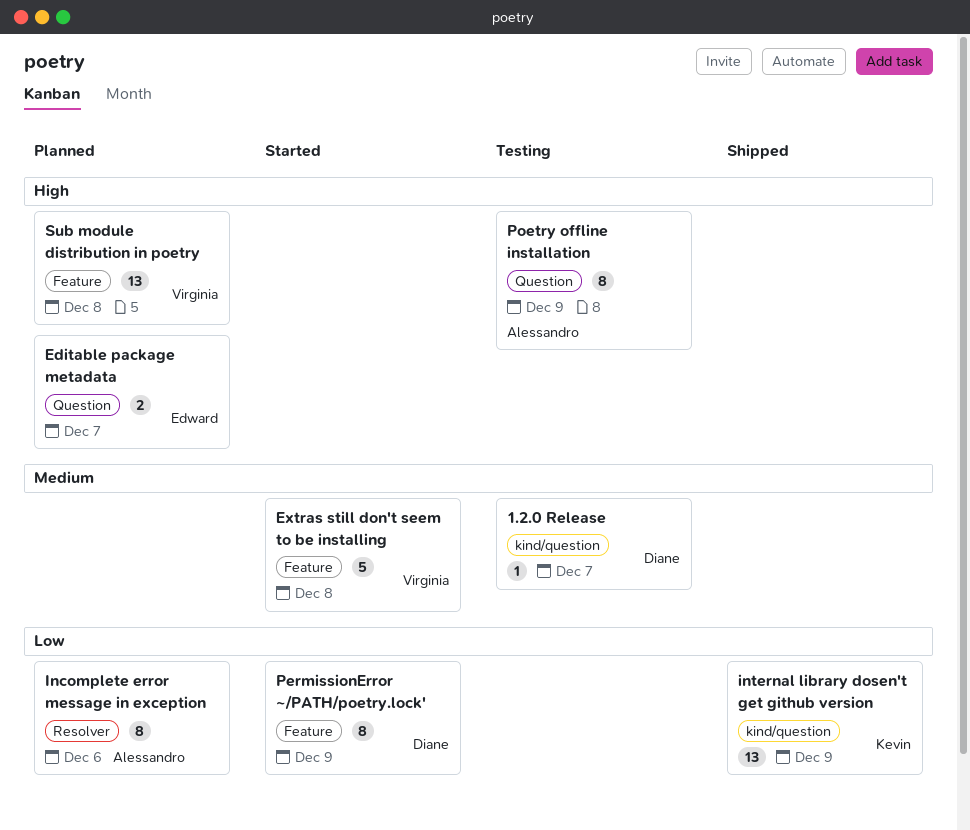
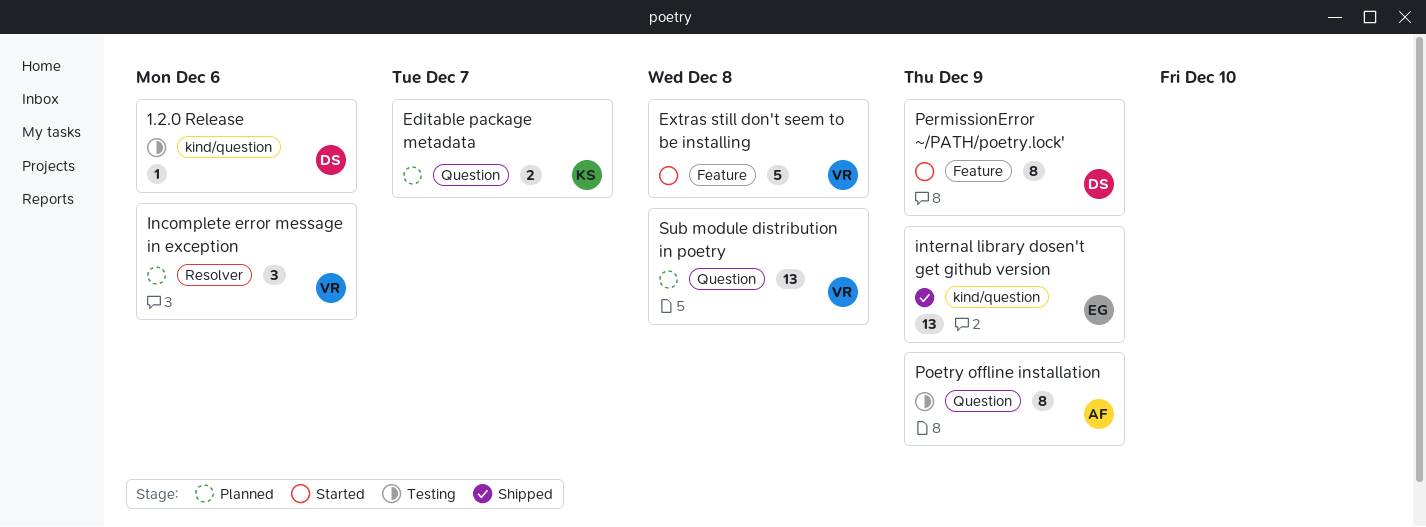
1.2.0 Release, due: Dec 7 -> Dec 6
Editable package metadata, owner: Edward -> Kevin
Incomplete error message in exception, owner: Alessandro -> Virginia
Incomplete error message in exception, estimate: 8 -> 3
internal library dosen't get github version, owner: Kevin -> Edward
Sub module distribution in poetry, label: Feature -> Question

